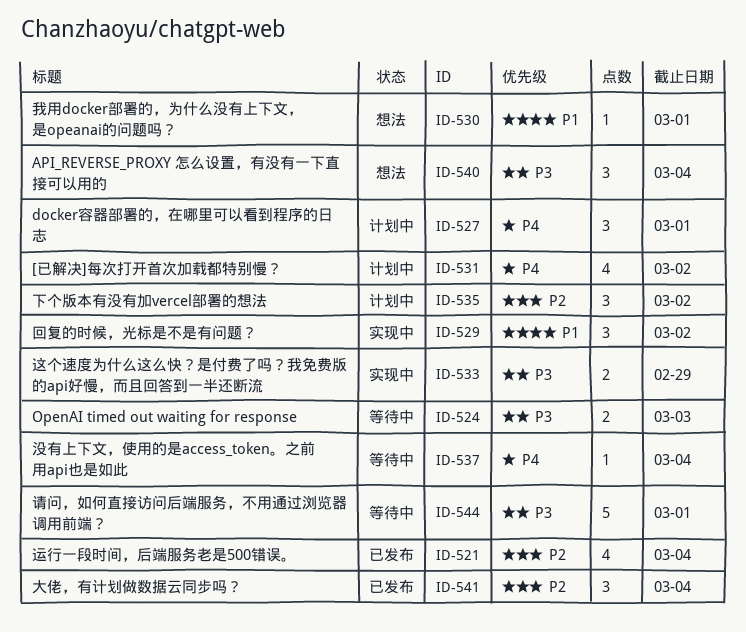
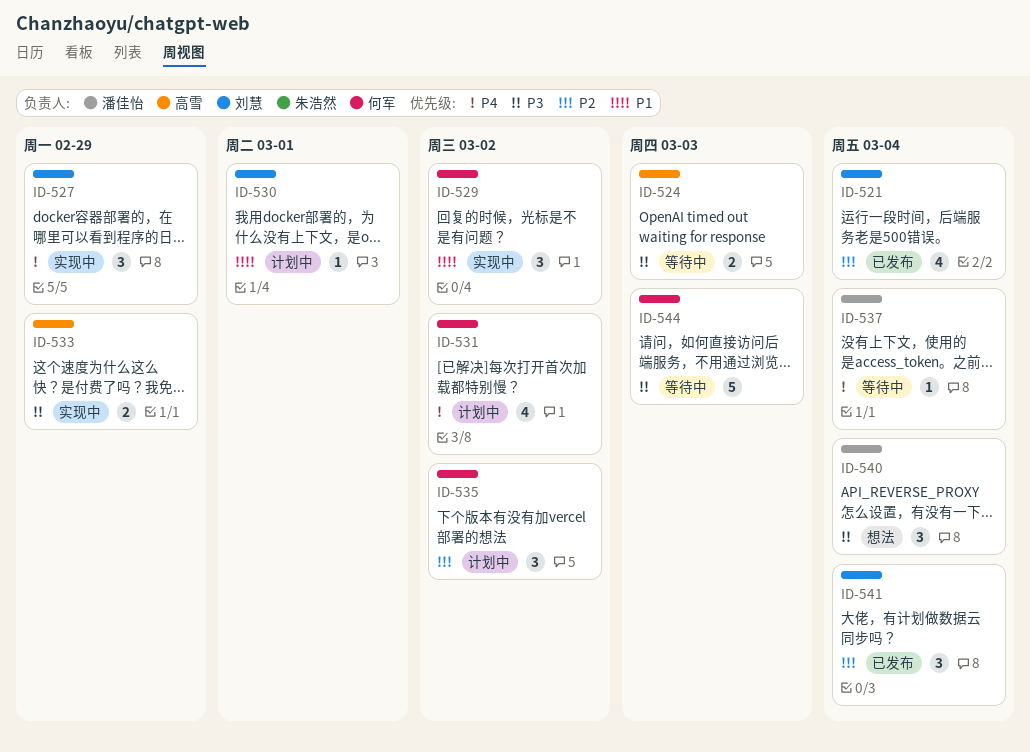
ID-527, status: 计划中 -> 实现中
ID-527, due: Mar 1 -> Feb 29
ID-530, status: 想法 -> 计划中
ID-544, due: Mar 1 -> Mar 3

